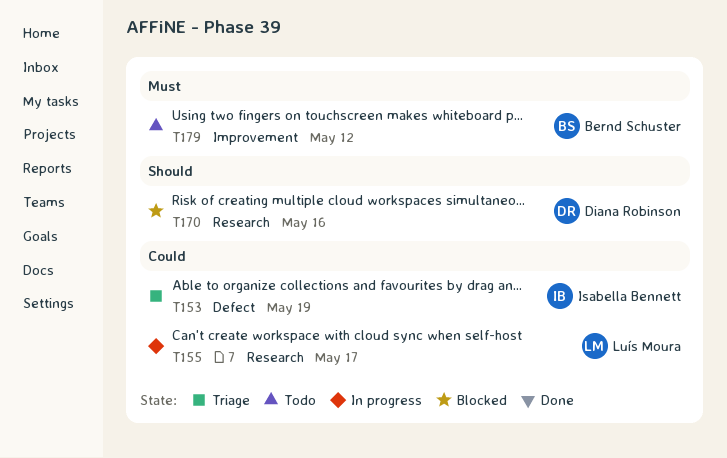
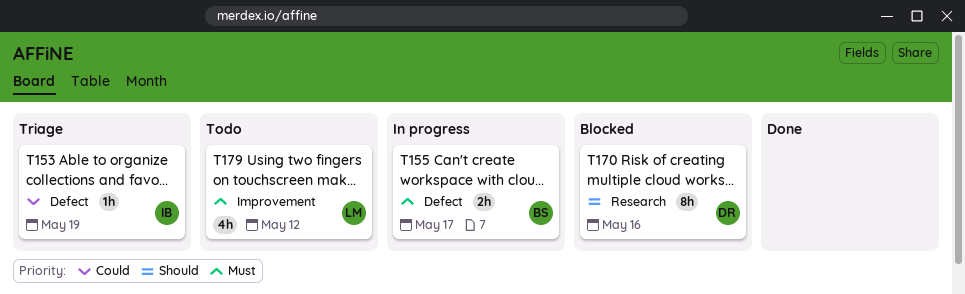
T155, owner: Luís Moura -> Bernd Schuster
T155, priority: Could -> Must
T155, label: Research -> Defect
T179, owner: Bernd Schuster -> Luís Moura

